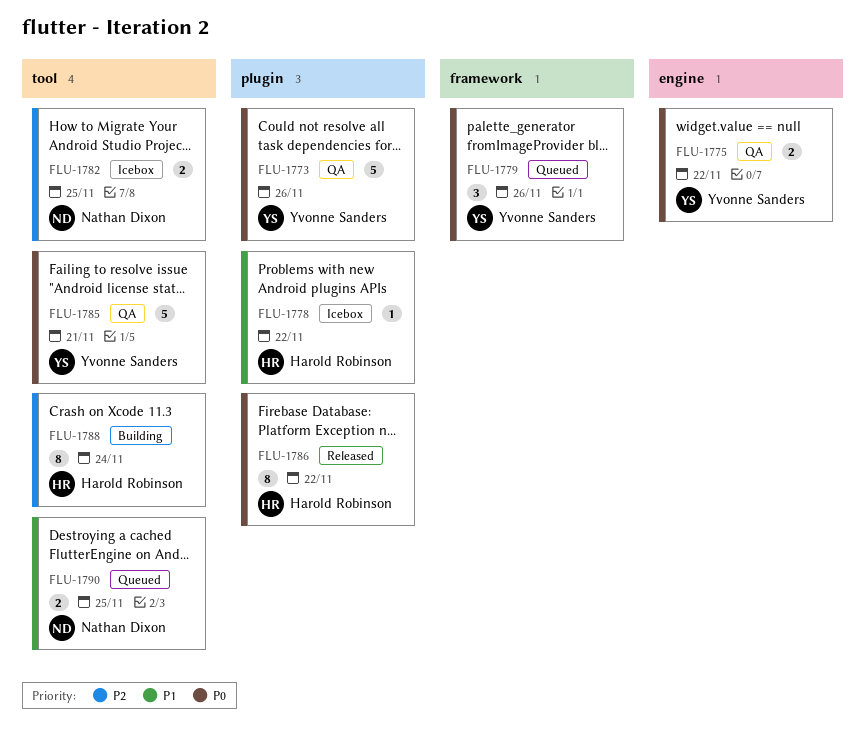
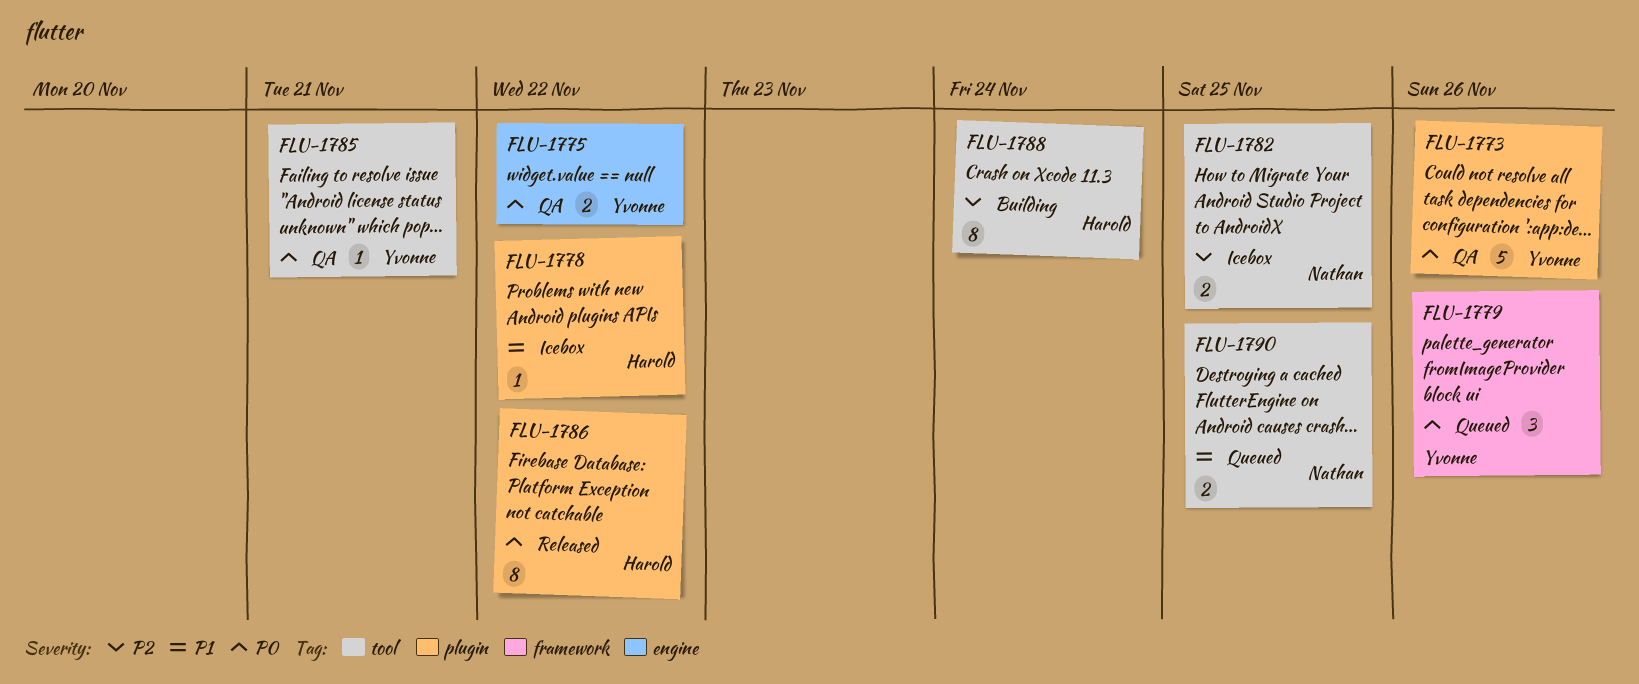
FLU-1785, estimate: 5 -> 1

